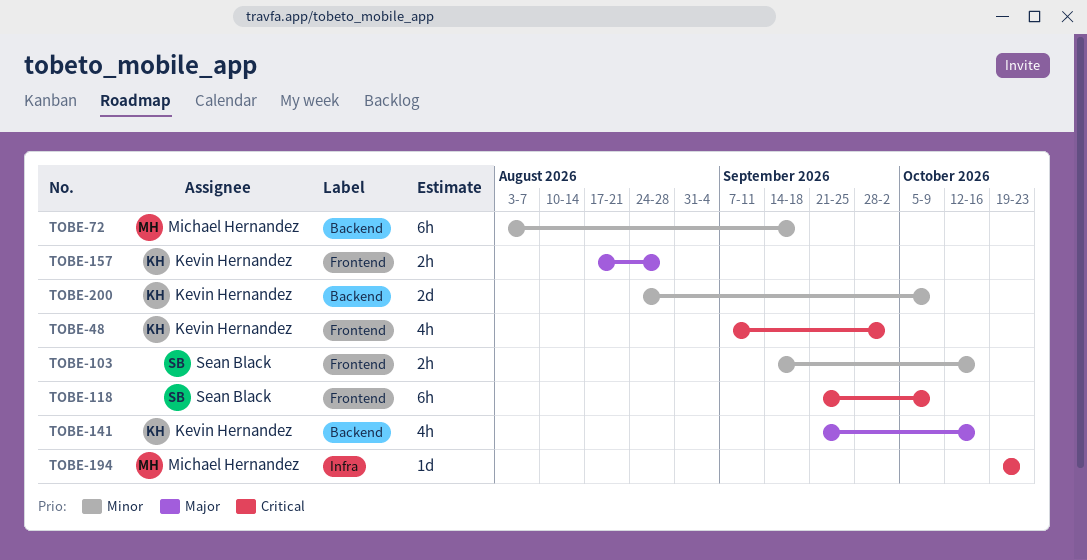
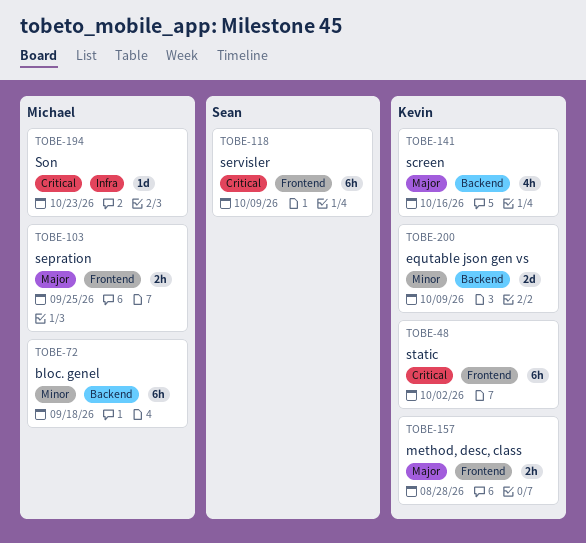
TOBE-48, estimate: 4h -> 6h
TOBE-103, owner: Sean Black -> Michael Hernandez
TOBE-103, priority: Minor -> Major
TOBE-103, due: Oct 16 -> Sep 25

